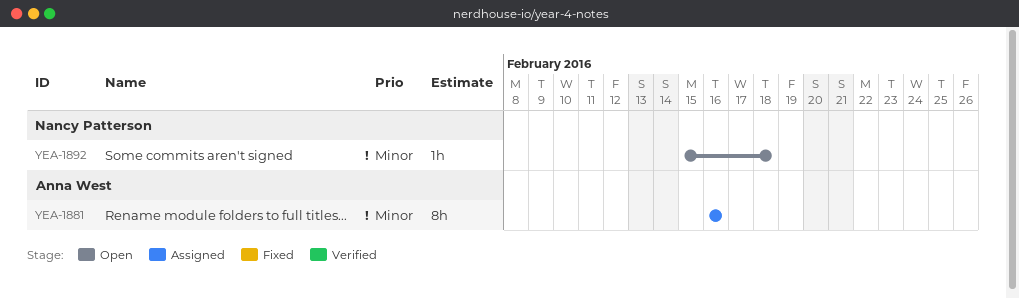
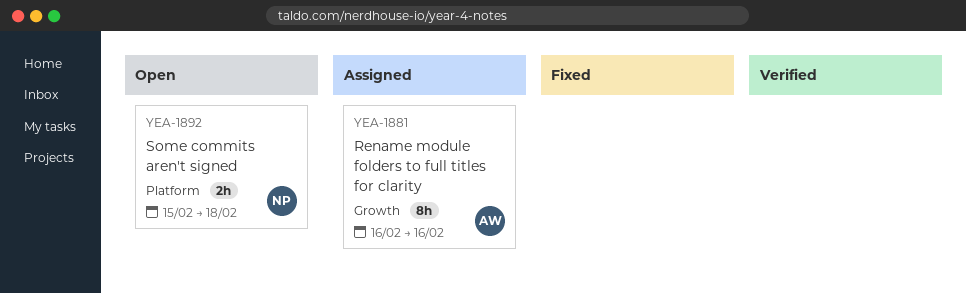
YEA-1892, estimate: 1h -> 2h

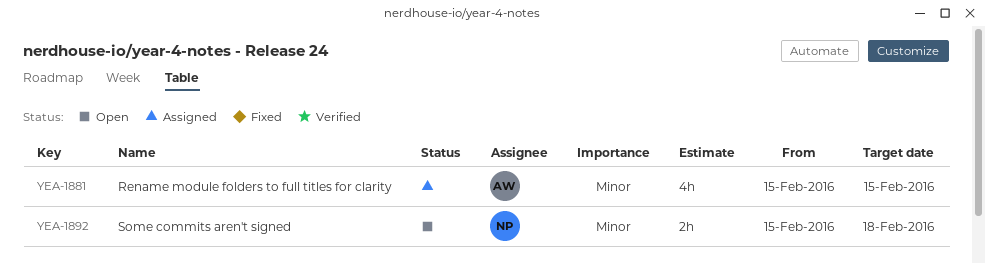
YEA-1881, estimate: 8h -> 4h
YEA-1881, start: Feb 16 -> Feb 15
YEA-1881, due: Feb 16 -> Feb 15

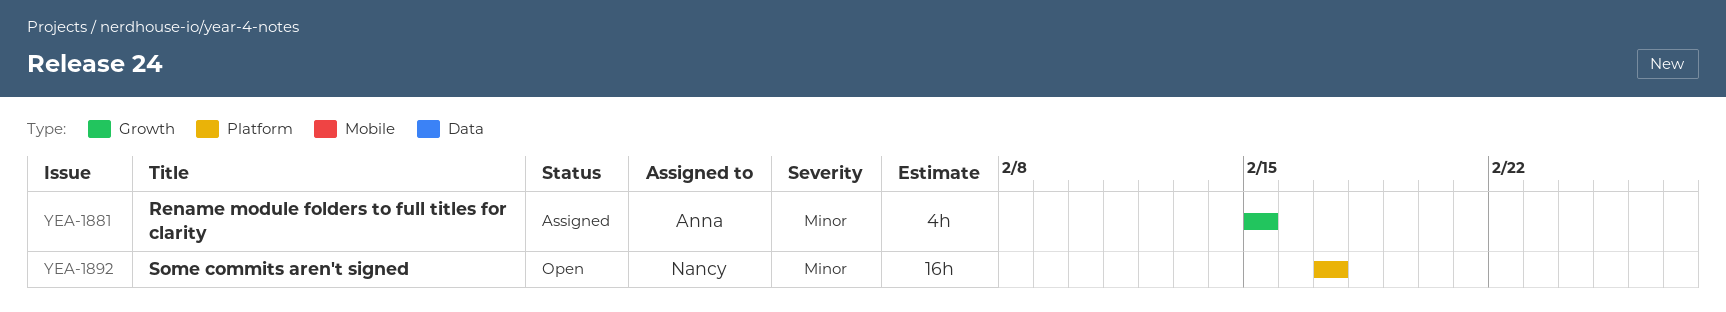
YEA-1892, estimate: 2h -> 16h
YEA-1892, start: Feb 15 -> Feb 17
YEA-1892, due: Feb 18 -> Feb 17

